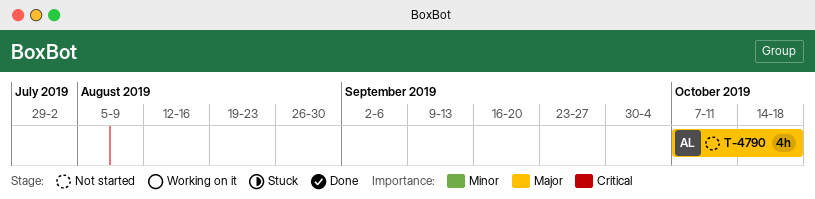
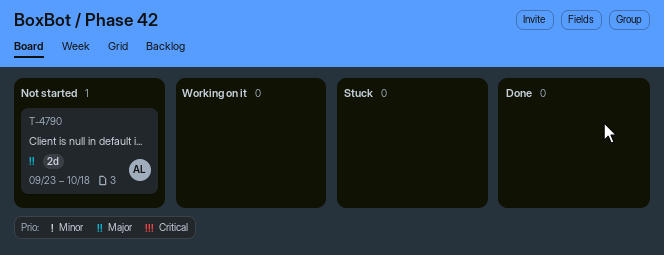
T-4790, estimate: 4h -> 2d
T-4790, start: Oct 7 -> Sep 23

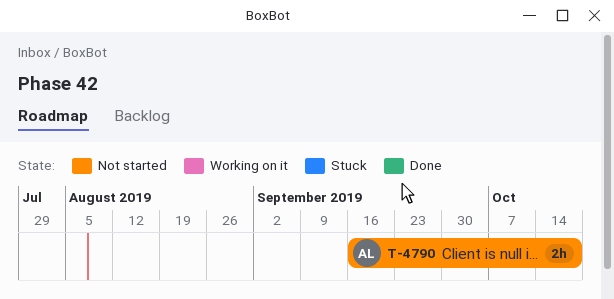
T-4790, estimate: 2d -> 2h
T-4790, start: Sep 23 -> Sep 16

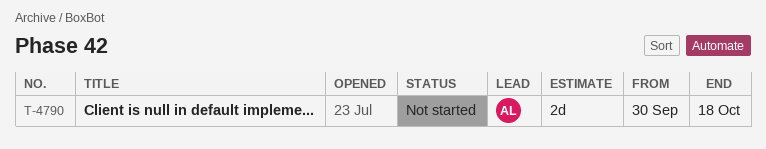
T-4790, estimate: 2h -> 2d
T-4790, start: Sep 16 -> Sep 30

